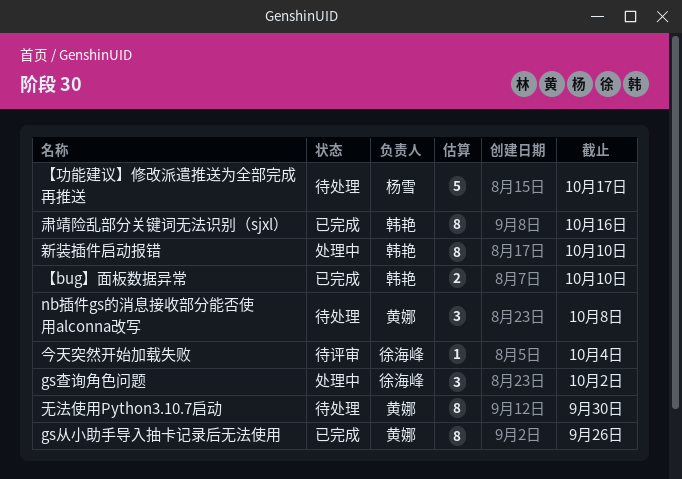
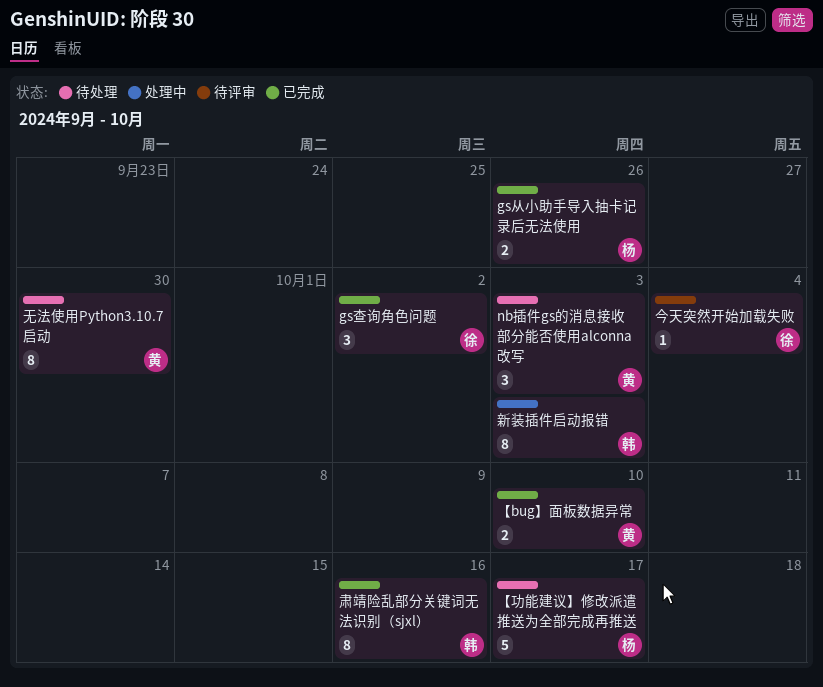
gs从小助手导入抽卡记录后无法使用, owner: 黄娜 -> 杨雪
gs从小助手导入抽卡记录后无法使用, estimate: 8 -> 2
gs查询角色问题, status: 处理中 -> 已完成
nb插件gs的消息接收部分能否使用alconna改写, due: Oct 8 -> Oct 3
【bug】面板数据异常, owner: 韩艳 -> 黄娜
新装插件启动报错, due: Oct 10 -> Oct 3

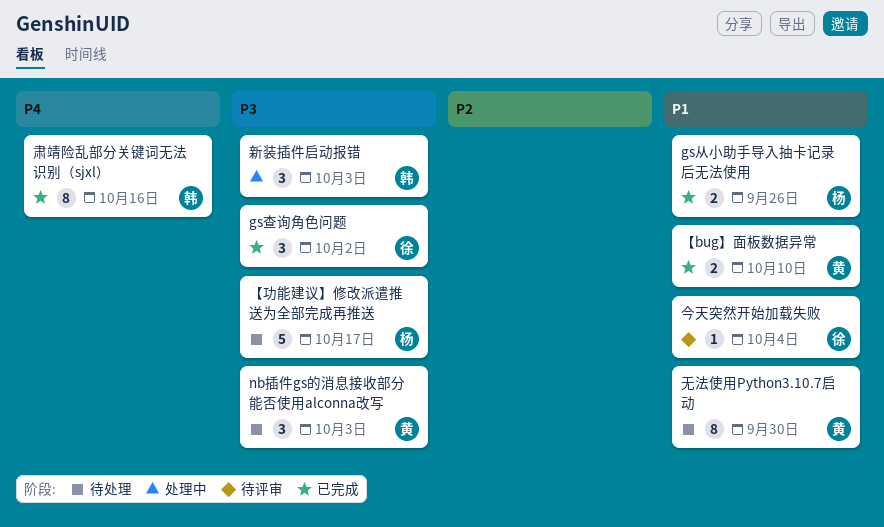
新装插件启动报错, estimate: 8 -> 3

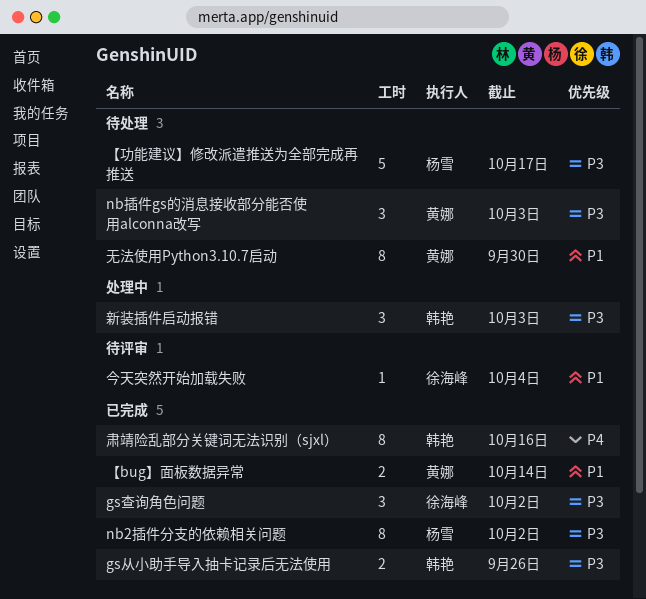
gs从小助手导入抽卡记录后无法使用, owner: 杨雪 -> 韩艳
gs从小助手导入抽卡记录后无法使用, priority: P1 -> P3
nb2插件分支的依赖相关问题: none -> present
【bug】面板数据异常, due: Oct 10 -> Oct 14

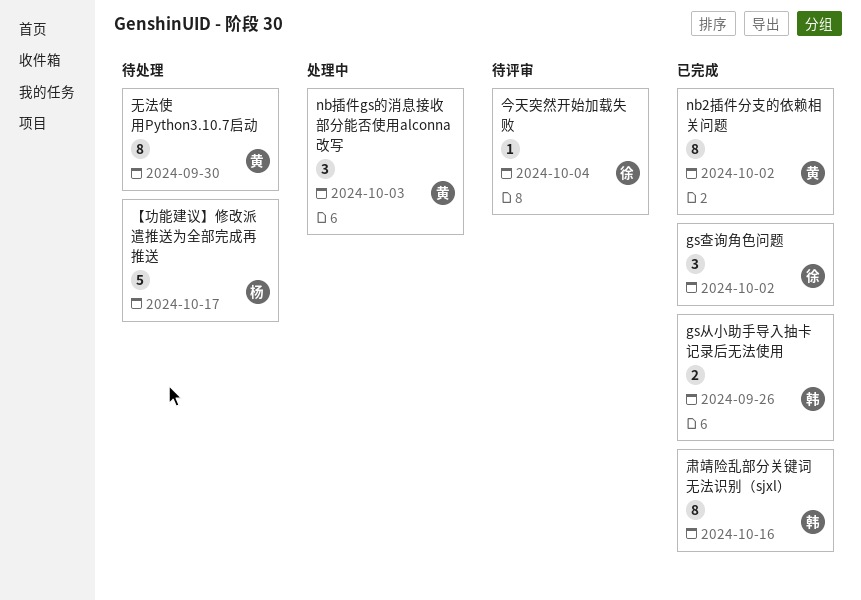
nb2插件分支的依赖相关问题, owner: 杨雪 -> 黄娜
nb插件gs的消息接收部分能否使用alconna改写, status: 待处理 -> 处理中
【bug】面板数据异常: present -> none
新装插件启动报错: present -> none

